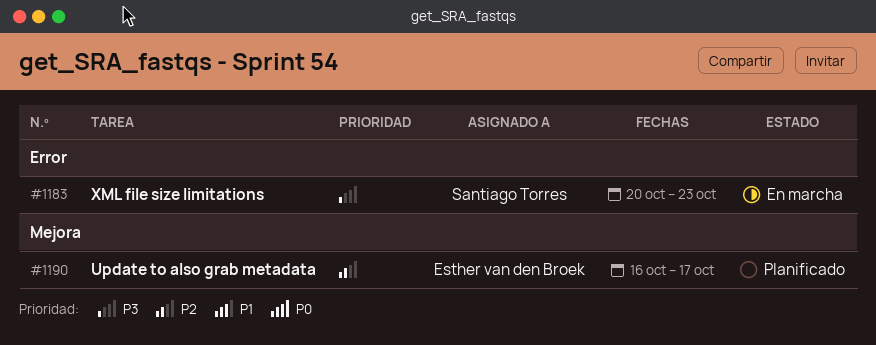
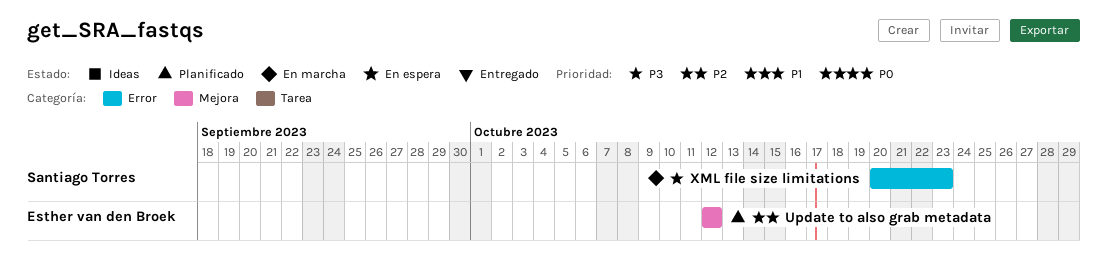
Update to also grab metadata, start: Oct 16 -> Oct 12
Update to also grab metadata, due: Oct 17 -> Oct 12

